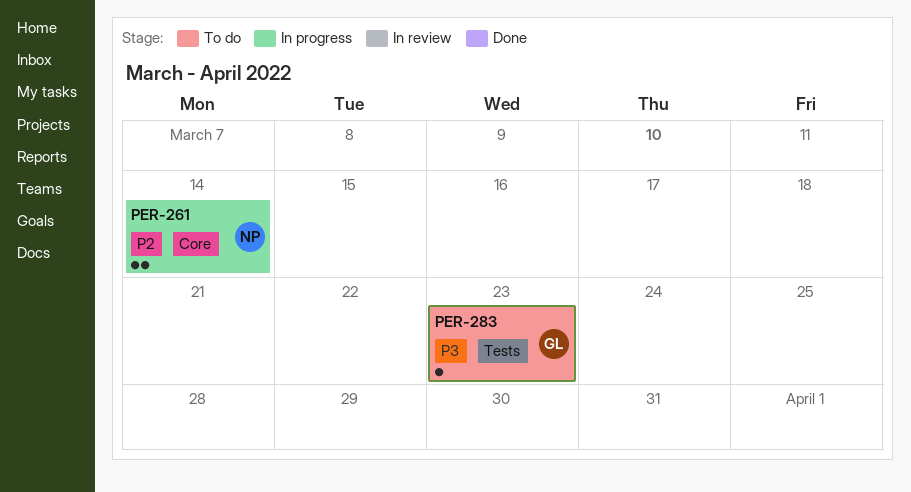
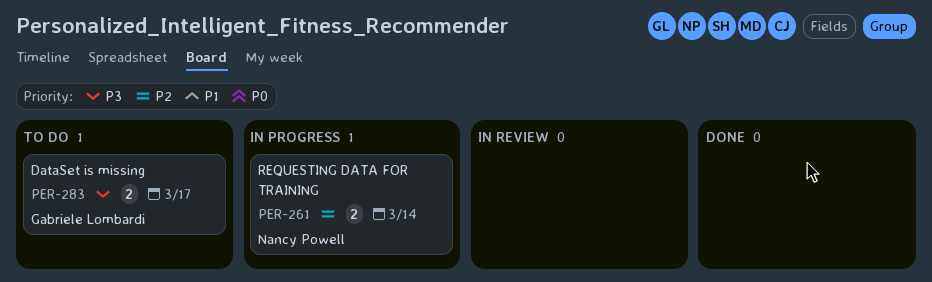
PER-283, estimate: 1 -> 2
PER-283, due: Mar 23 -> Mar 17

